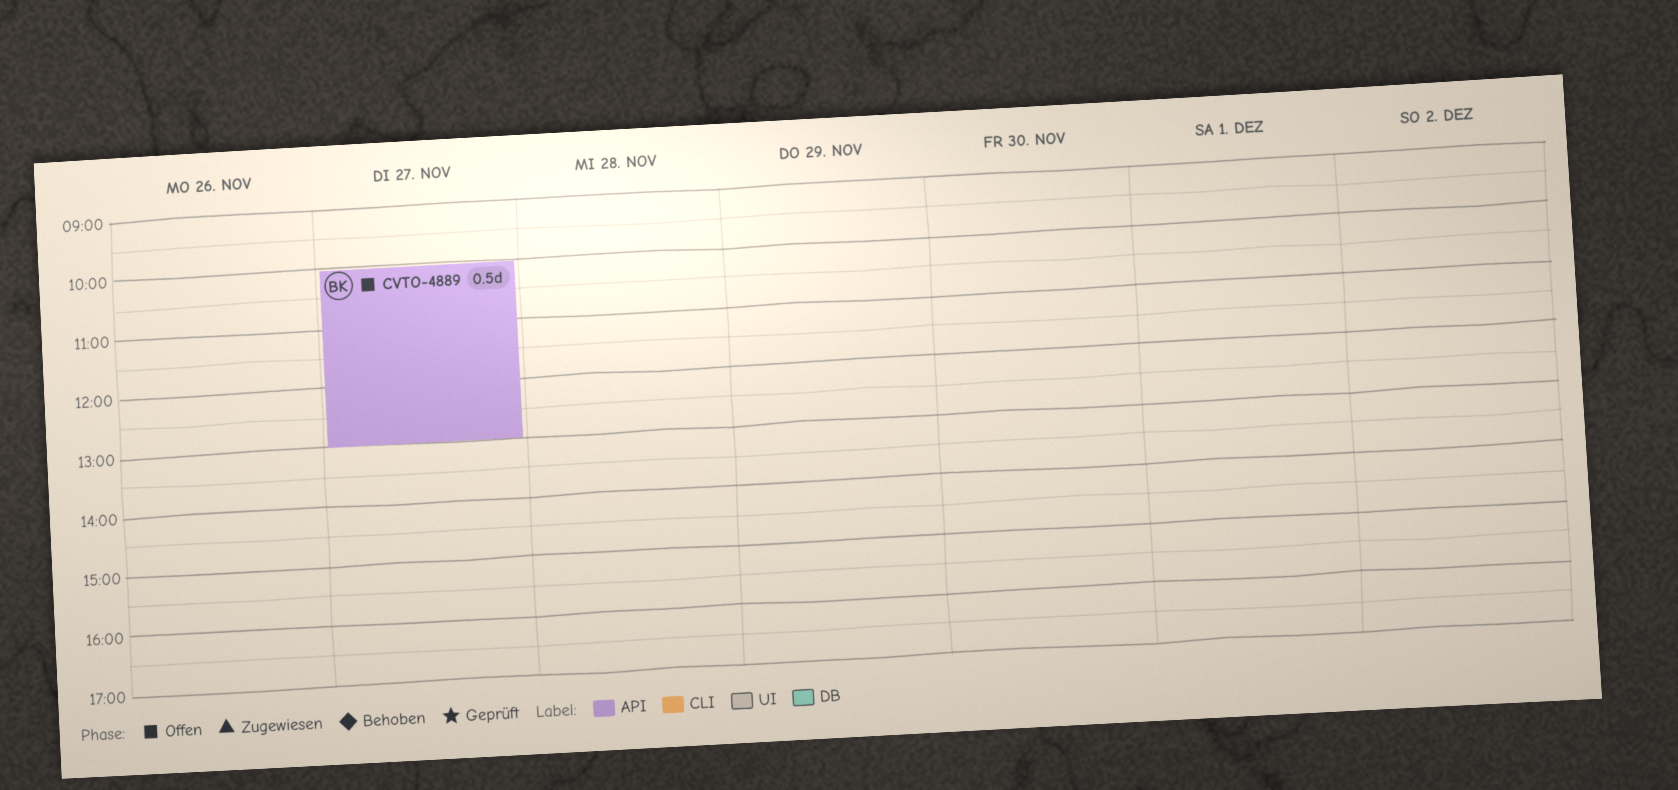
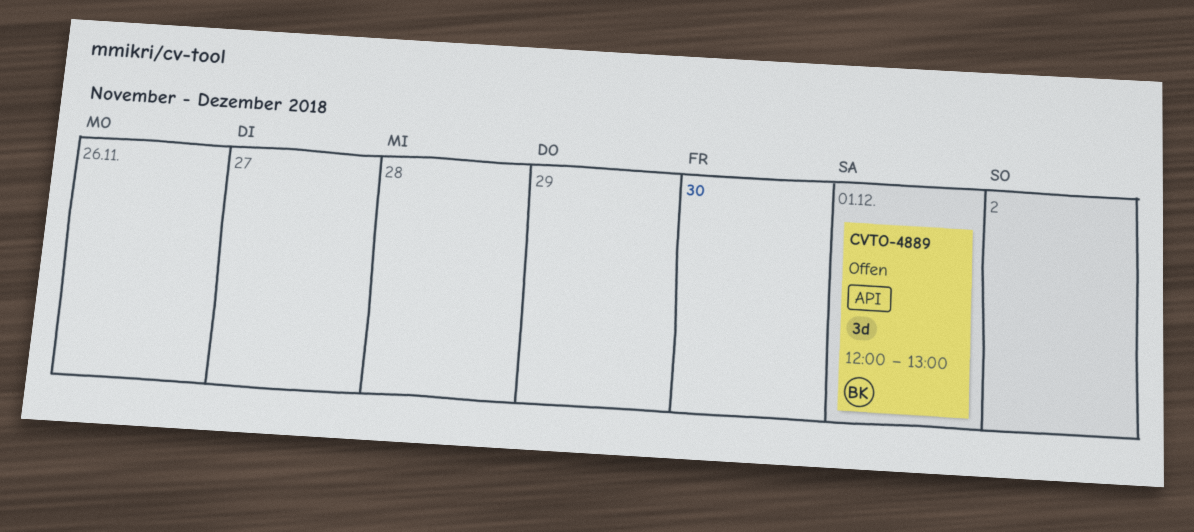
CVTO-4889, estimate: 0.5d -> 3d
CVTO-4889, day: Nov 27 -> Dec 1
CVTO-4889, begins: 10:00 -> 12:00

